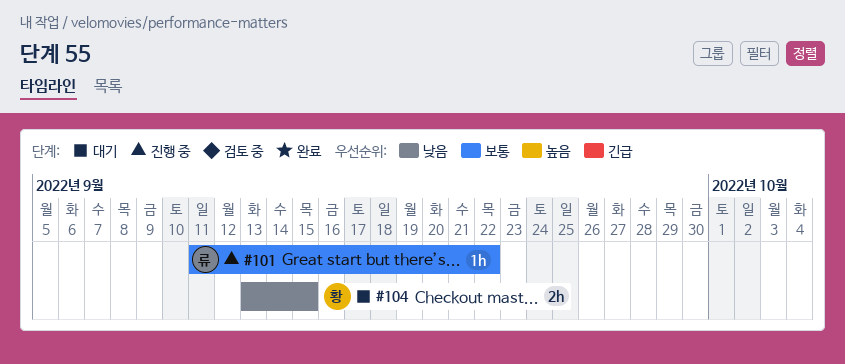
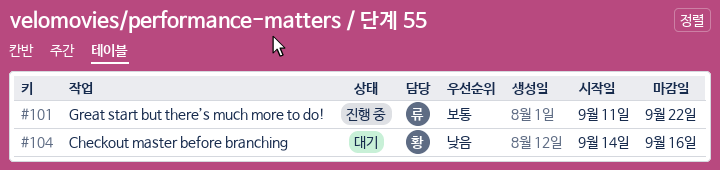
#104, start: Sep 13 -> Sep 14
#104, due: Sep 15 -> Sep 16

